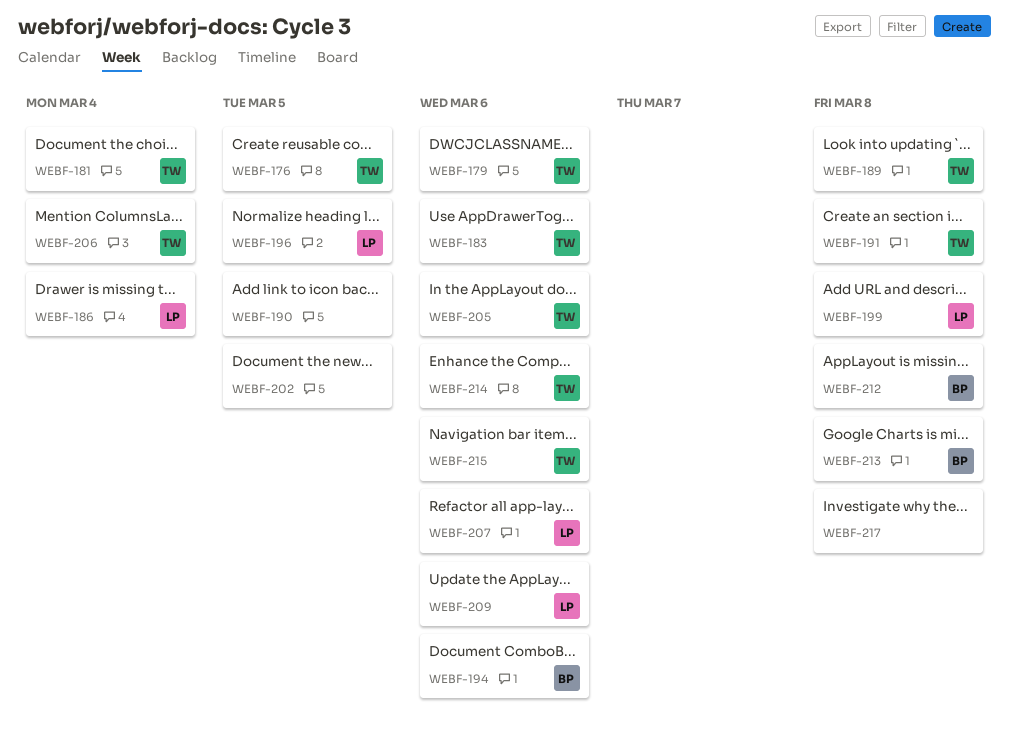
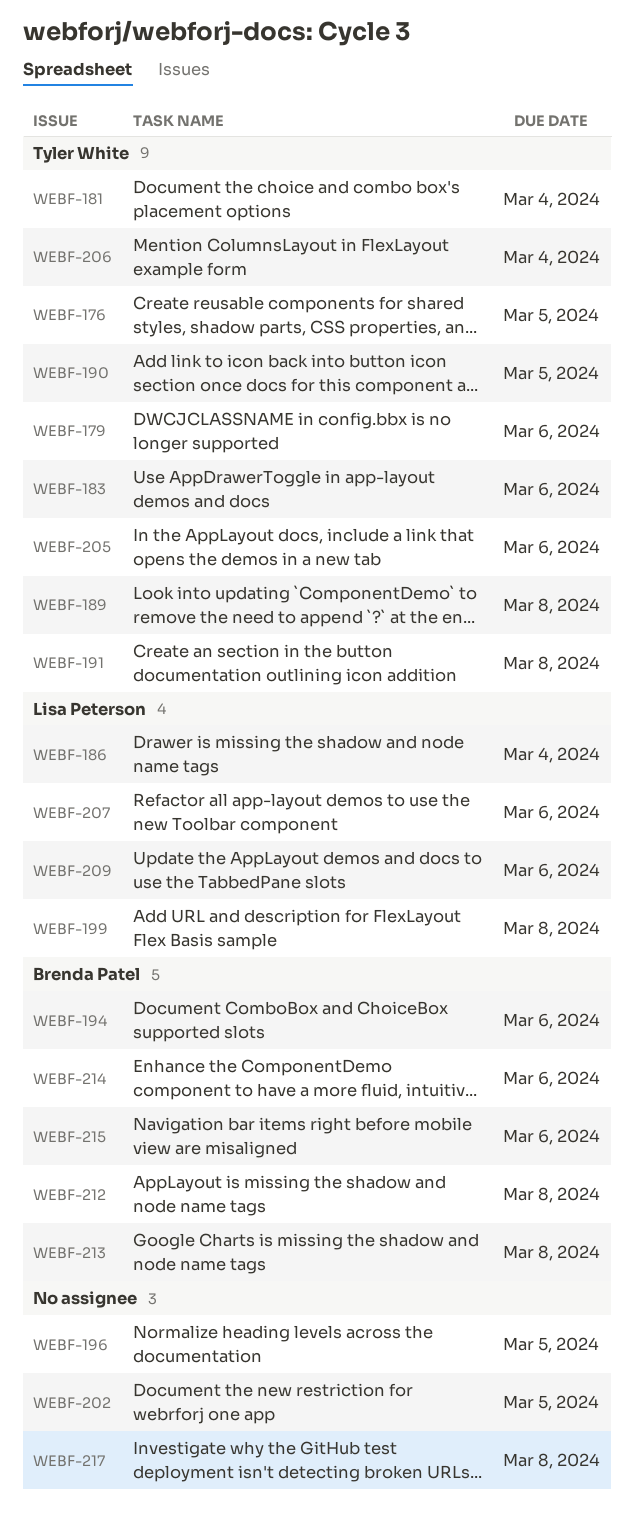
WEBF-190, owner: none -> Tyler White
WEBF-196, owner: Lisa Peterson -> none
WEBF-214, owner: Tyler White -> Brenda Patel
WEBF-215, owner: Tyler White -> Brenda Patel

